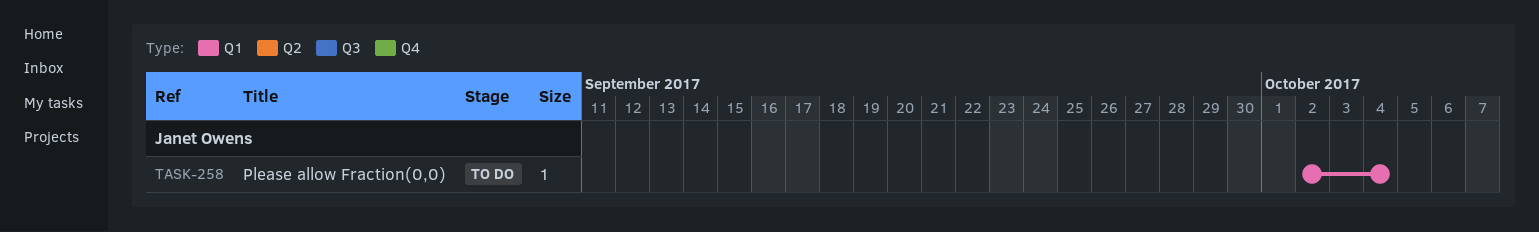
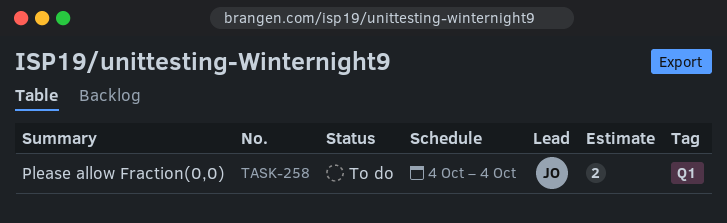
TASK-258, estimate: 1 -> 2
TASK-258, start: Oct 2 -> Oct 4

